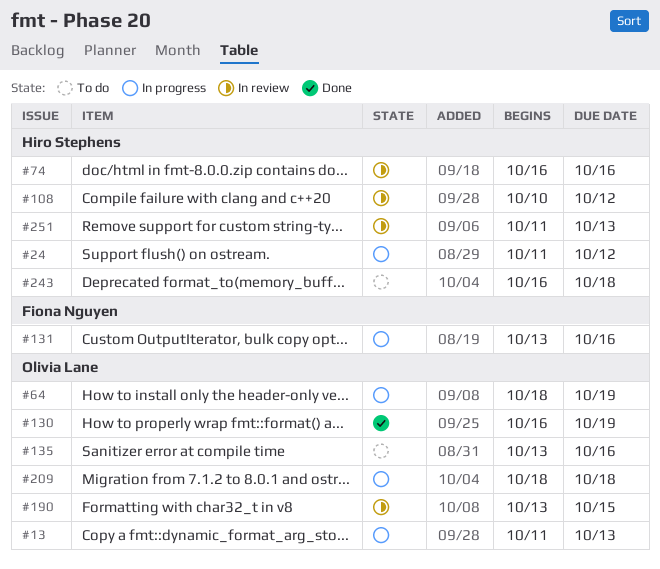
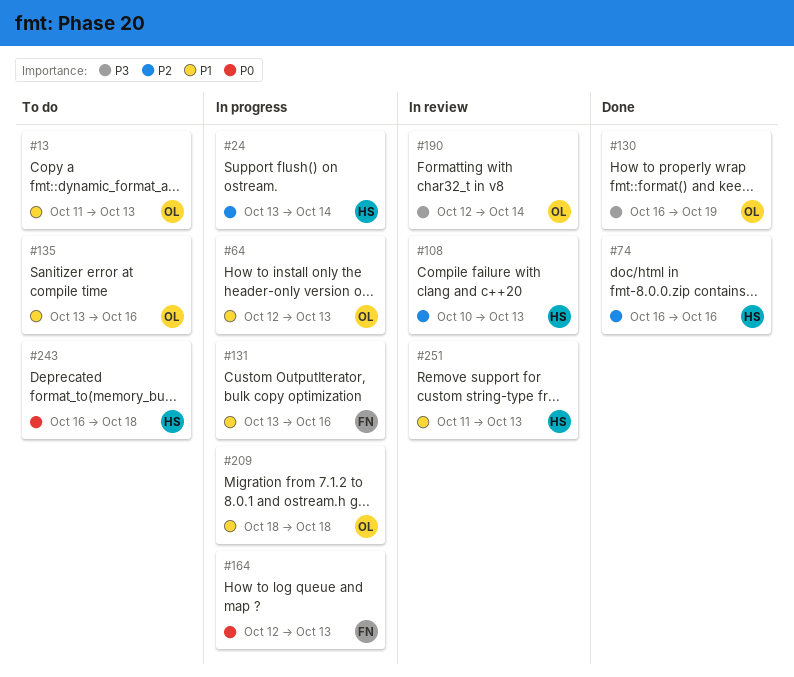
#13, status: In progress -> To do
#24, start: Oct 11 -> Oct 13
#24, due: Oct 12 -> Oct 14
#64, start: Oct 18 -> Oct 12
#64, due: Oct 19 -> Oct 13
#74, status: In review -> Done
#108, due: Oct 12 -> Oct 13
#164: none -> present
#190, start: Oct 13 -> Oct 12
#190, due: Oct 15 -> Oct 14

